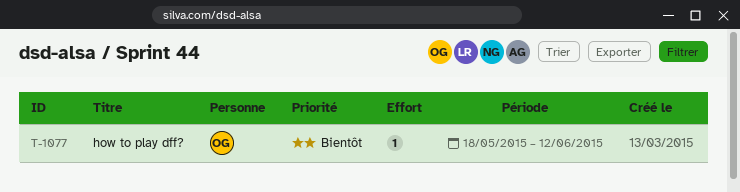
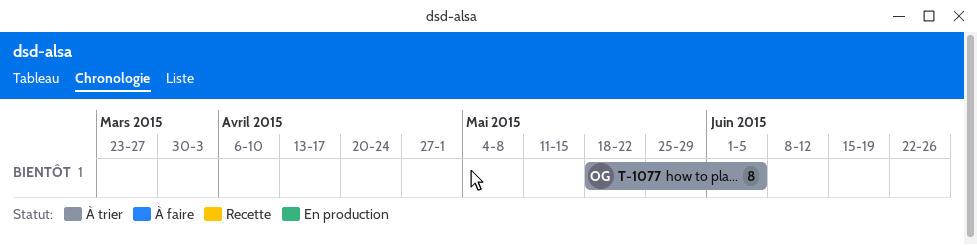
T-1077, estimate: 1 -> 8
T-1077, due: Jun 12 -> Jun 5

